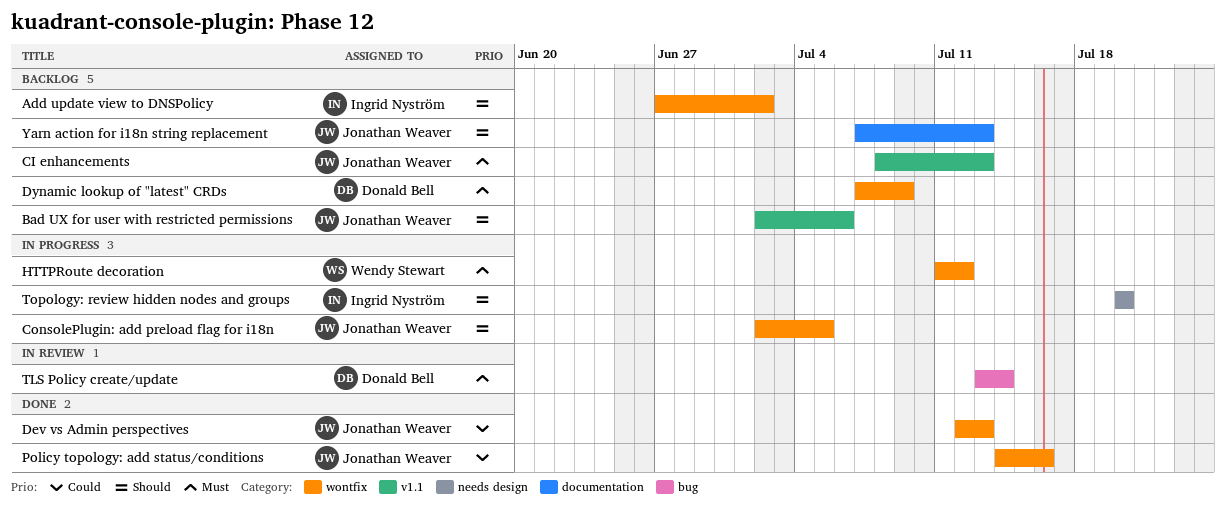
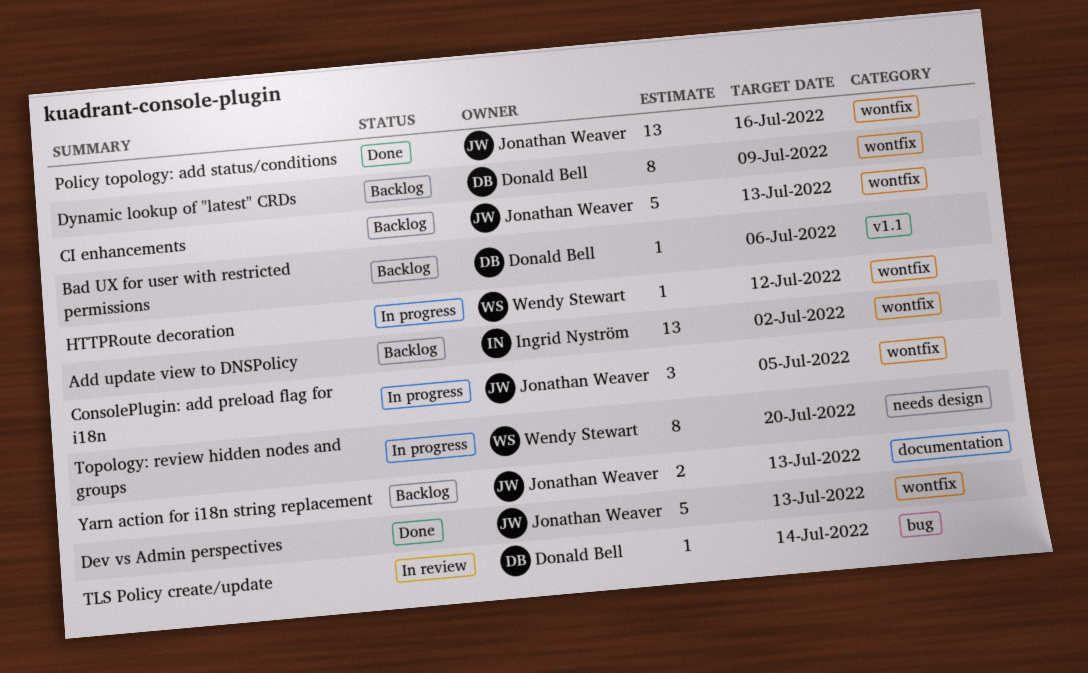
Bad UX for user with restricted permissions, owner: Jonathan Weaver -> Donald Bell
CI enhancements, label: v1.1 -> wontfix
Topology: review hidden nodes and groups, owner: Ingrid Nyström -> Wendy Stewart

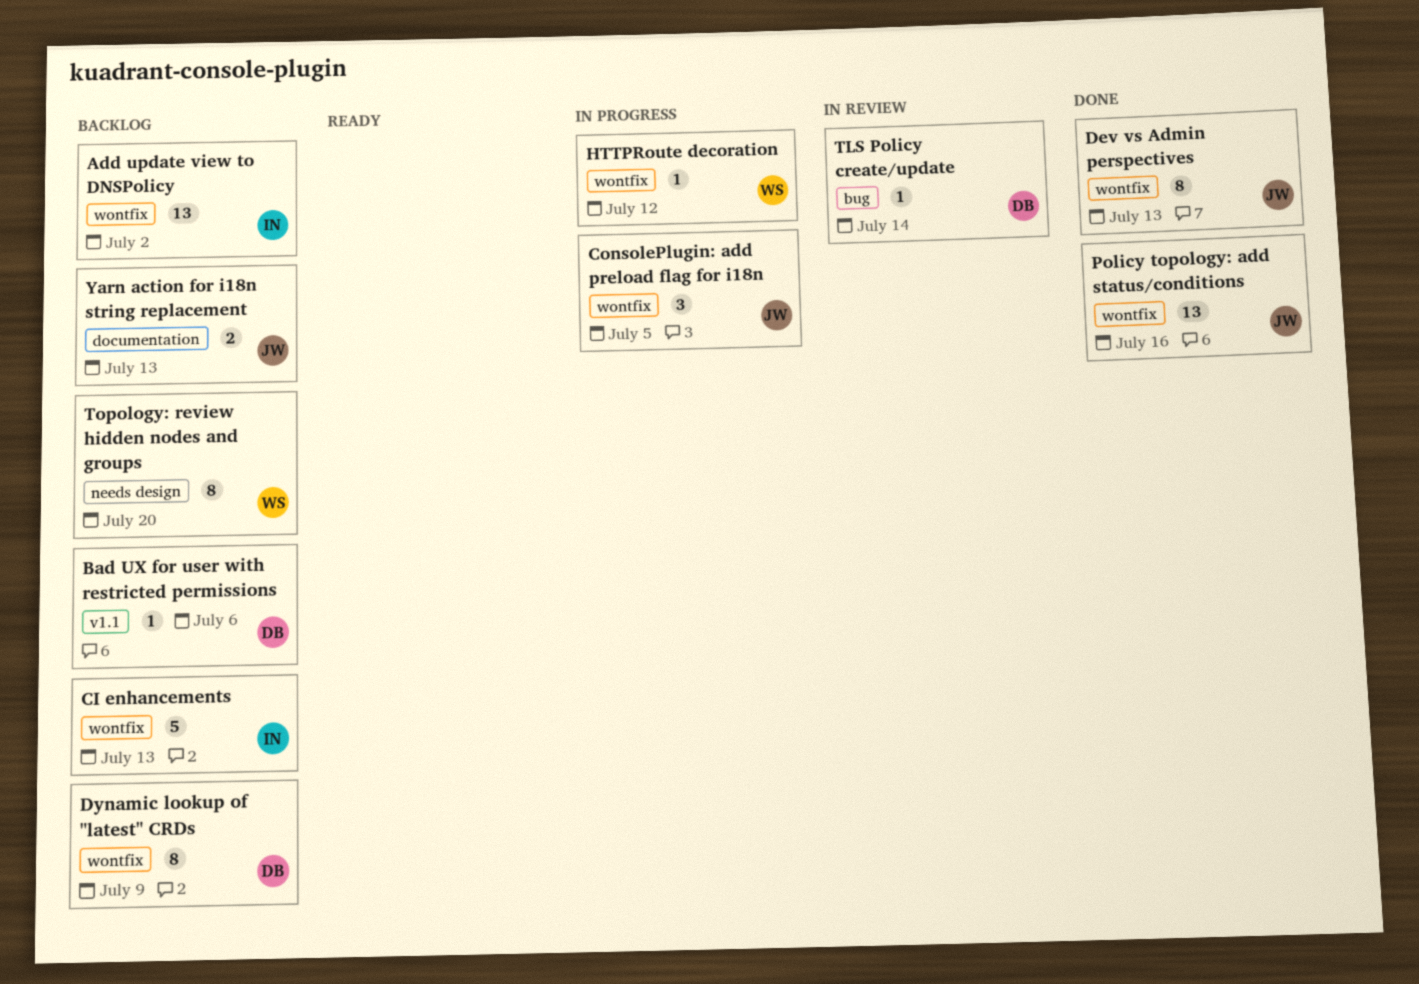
CI enhancements, owner: Jonathan Weaver -> Ingrid Nyström
Dev vs Admin perspectives, estimate: 5 -> 8
Topology: review hidden nodes and groups, status: In progress -> Backlog

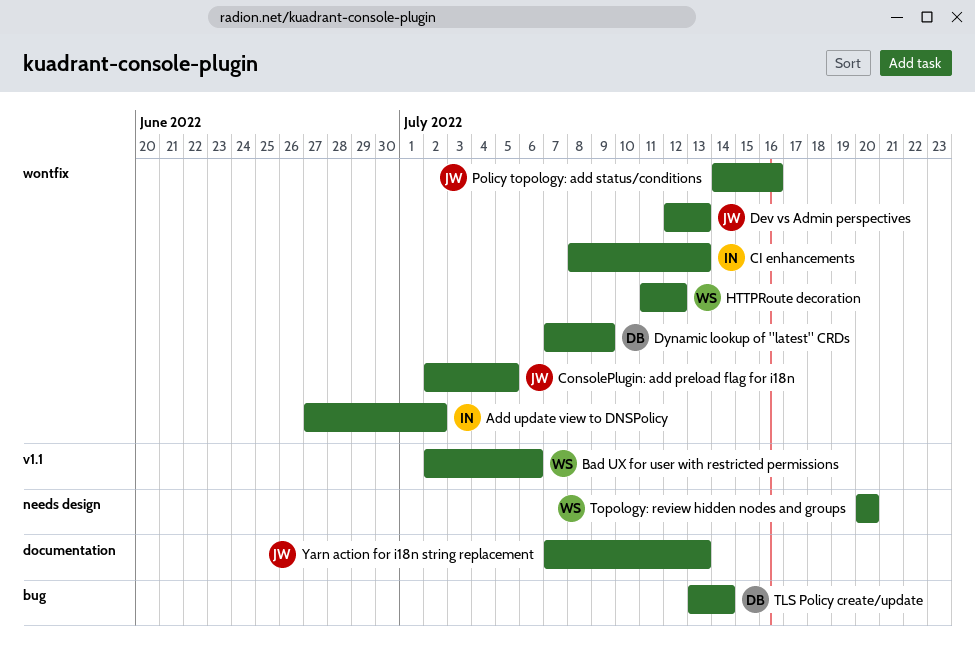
Bad UX for user with restricted permissions, owner: DB -> WS

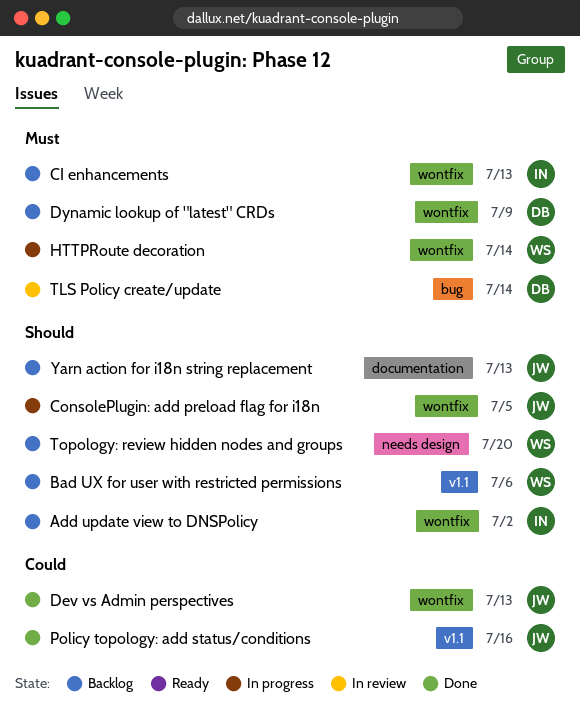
HTTPRoute decoration, due: Jul 12 -> Jul 14
Policy topology: add status/conditions, label: wontfix -> v1.1

